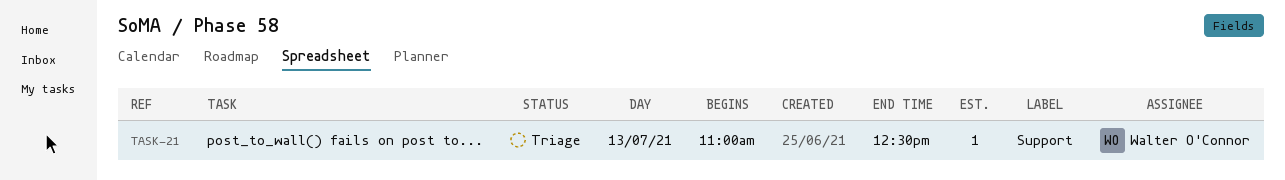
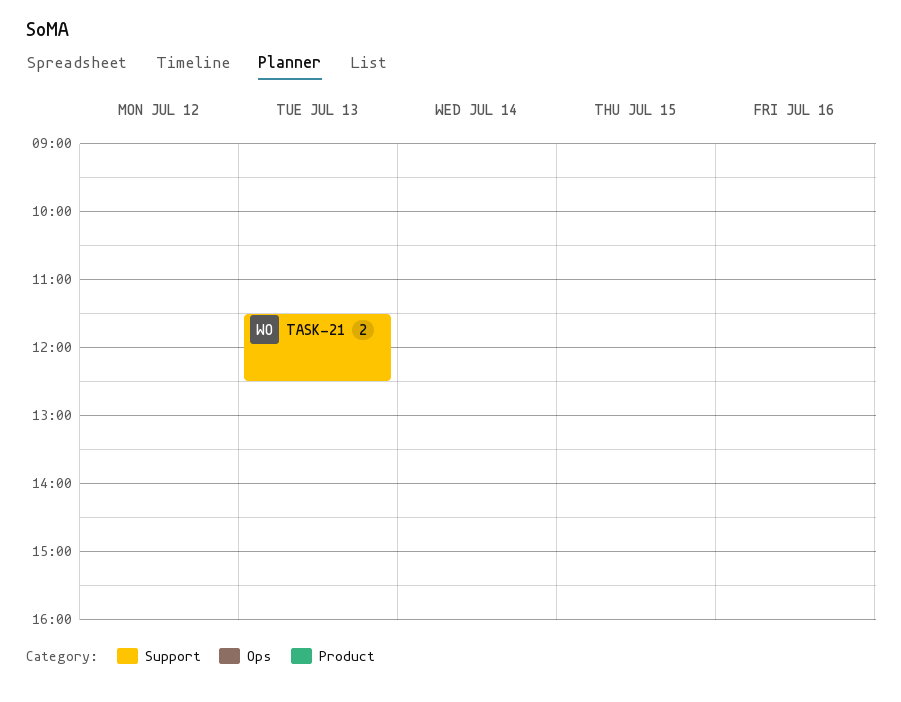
TASK-21, estimate: 1 -> 2
TASK-21, begins: 11:00 -> 11:30

